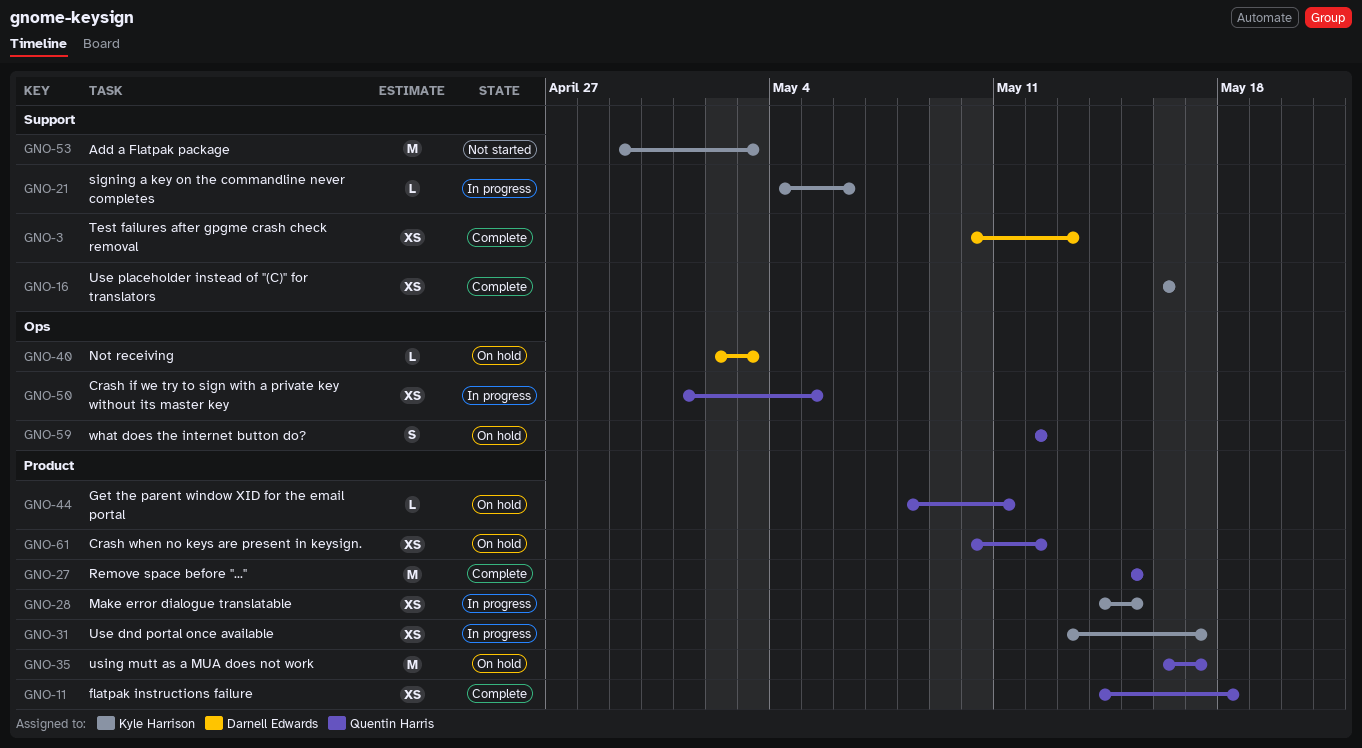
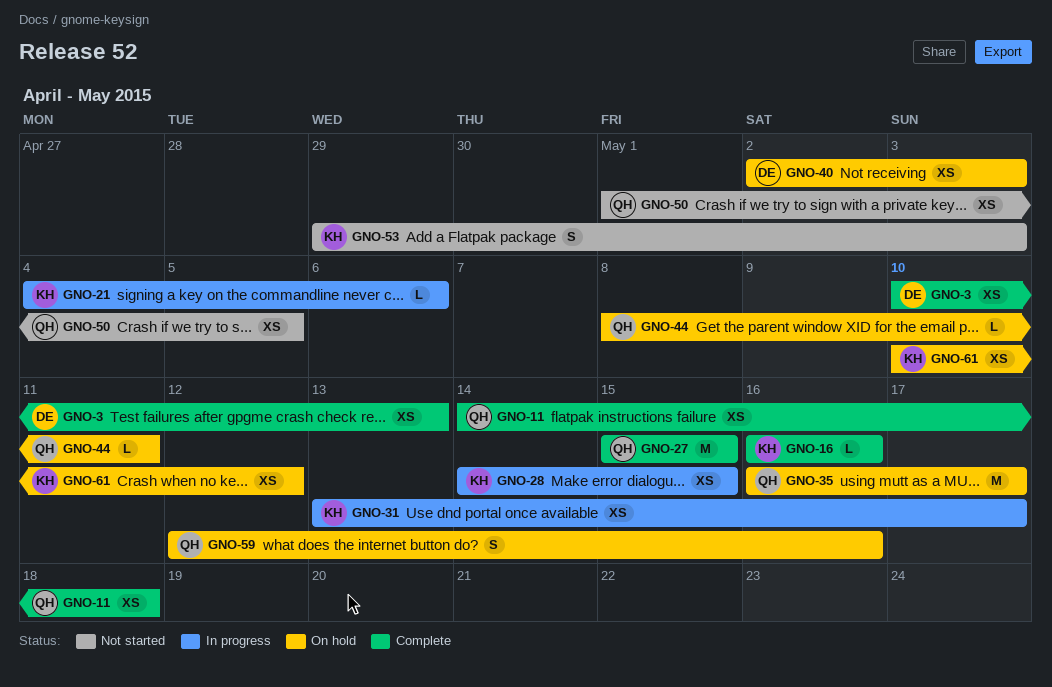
GNO-16, estimate: XS -> L
GNO-40, estimate: L -> XS
GNO-50, status: In progress -> Not started
GNO-53, estimate: M -> S
GNO-59, due: May 12 -> May 16
GNO-61, owner: Quentin Harris -> Kyle Harrison

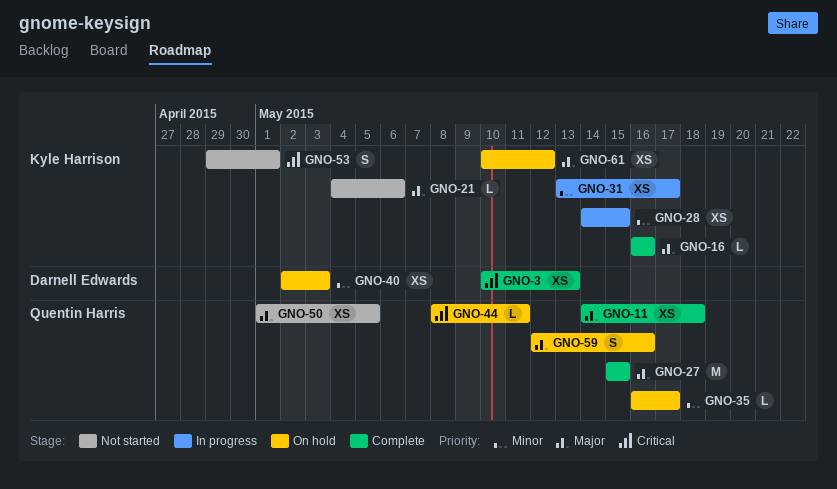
GNO-21, status: In progress -> Not started
GNO-35, estimate: M -> L
GNO-53, due: May 3 -> May 1

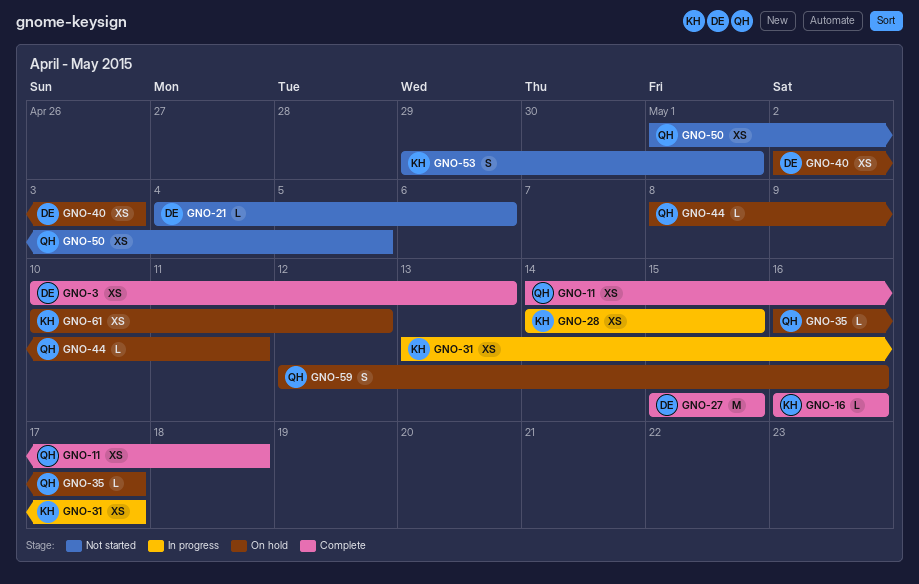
GNO-21, owner: Kyle Harrison -> Darnell Edwards
GNO-27, owner: Quentin Harris -> Darnell Edwards

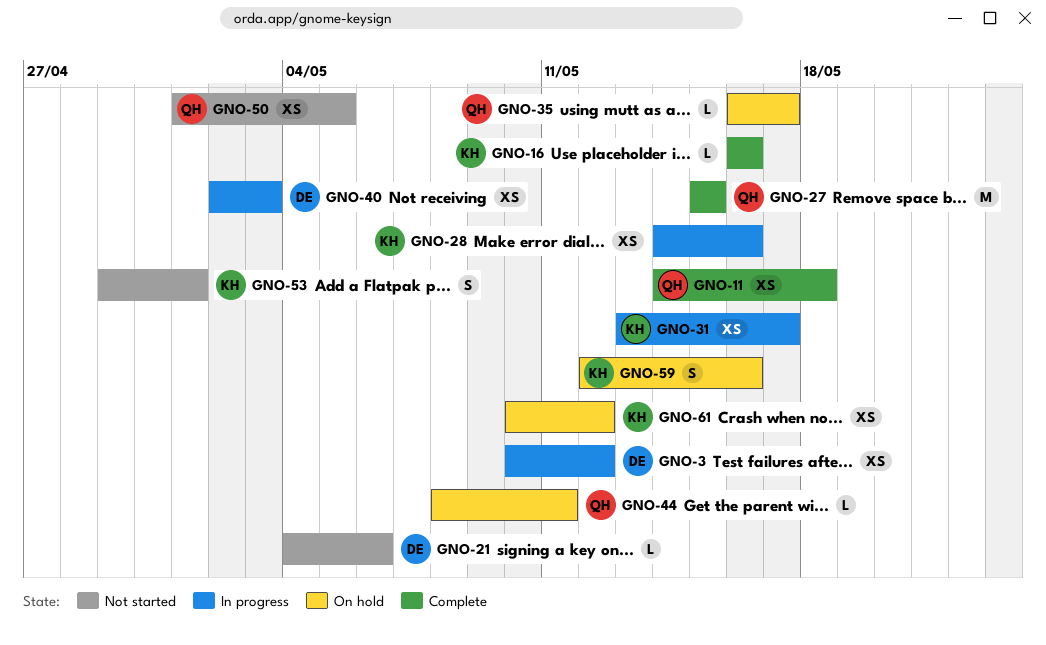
GNO-3, status: Complete -> In progress
GNO-3, due: May 13 -> May 12
GNO-27, owner: DE -> QH
GNO-28, due: May 15 -> May 16
GNO-40, status: On hold -> In progress
GNO-59, owner: QH -> KH

